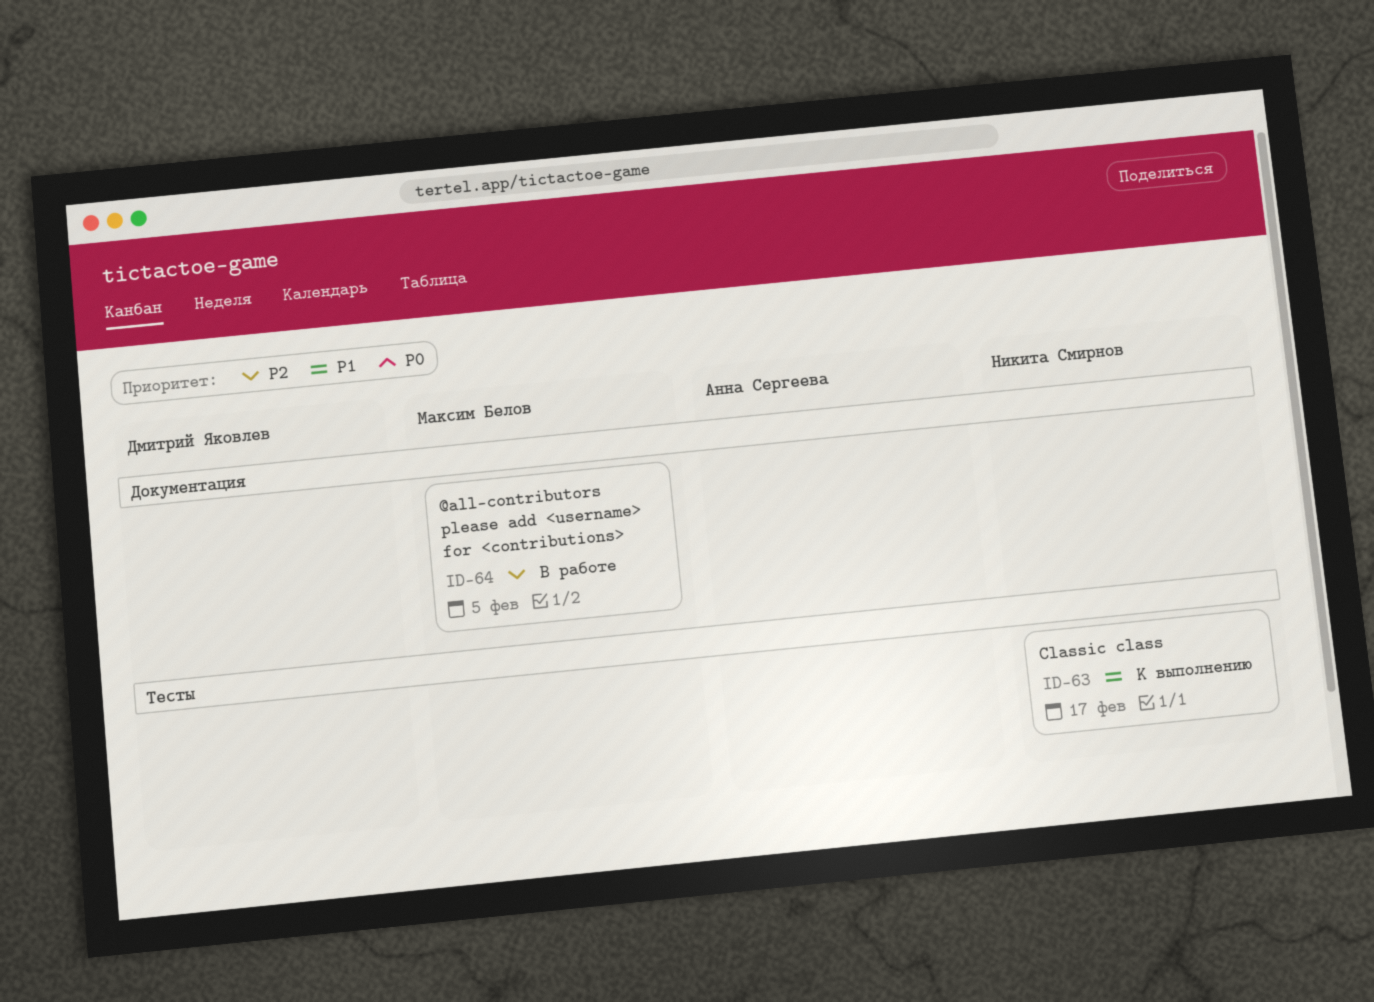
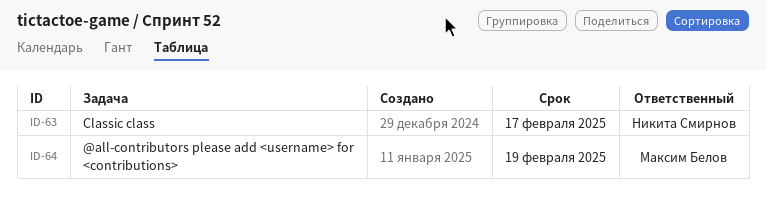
ID-64, due: Feb 5 -> Feb 19

